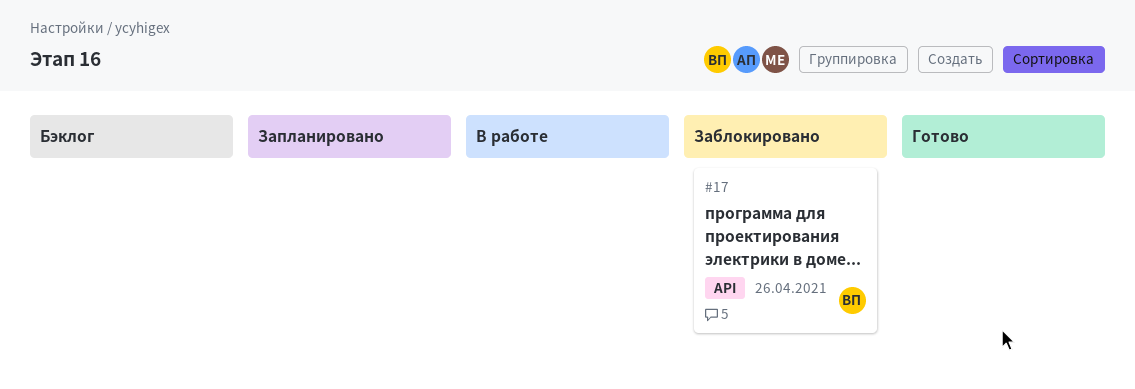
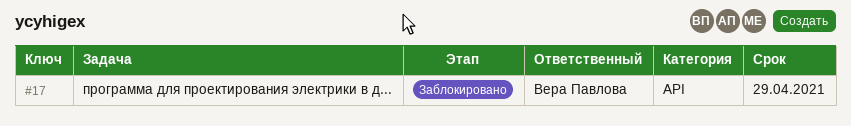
#17, due: Apr 26 -> Apr 29

